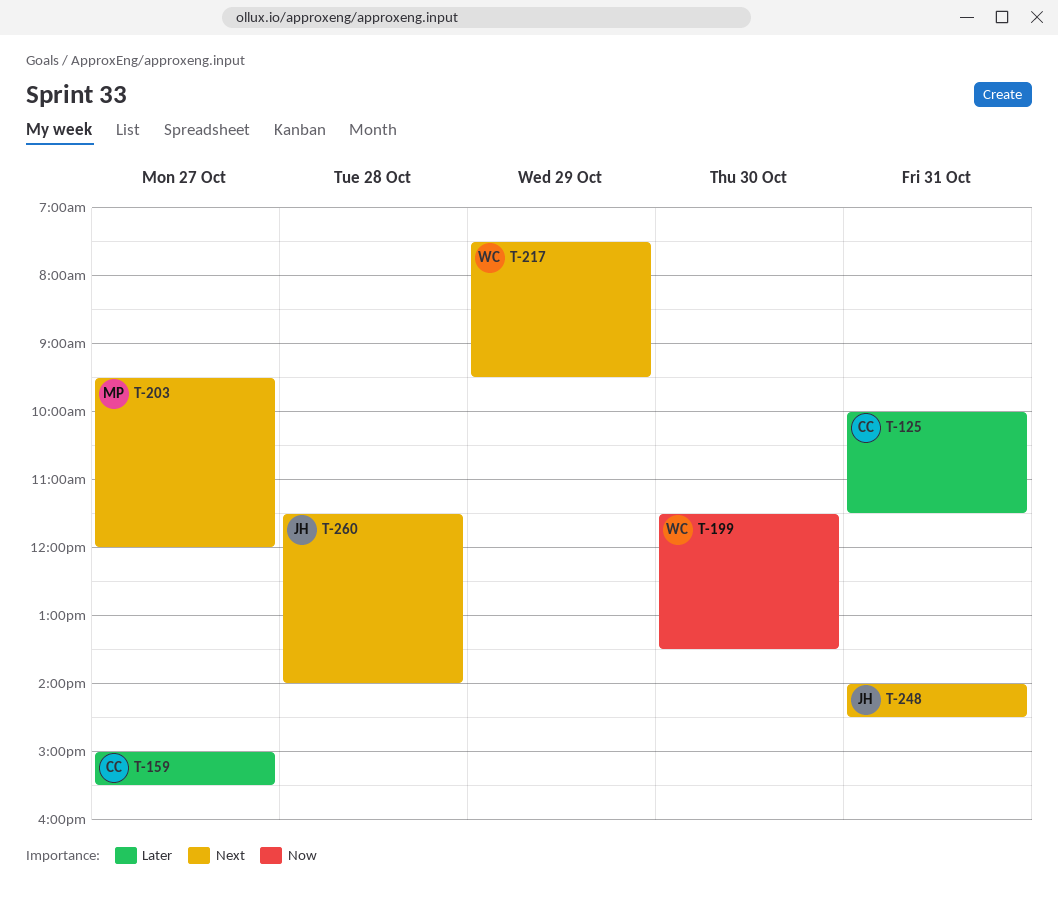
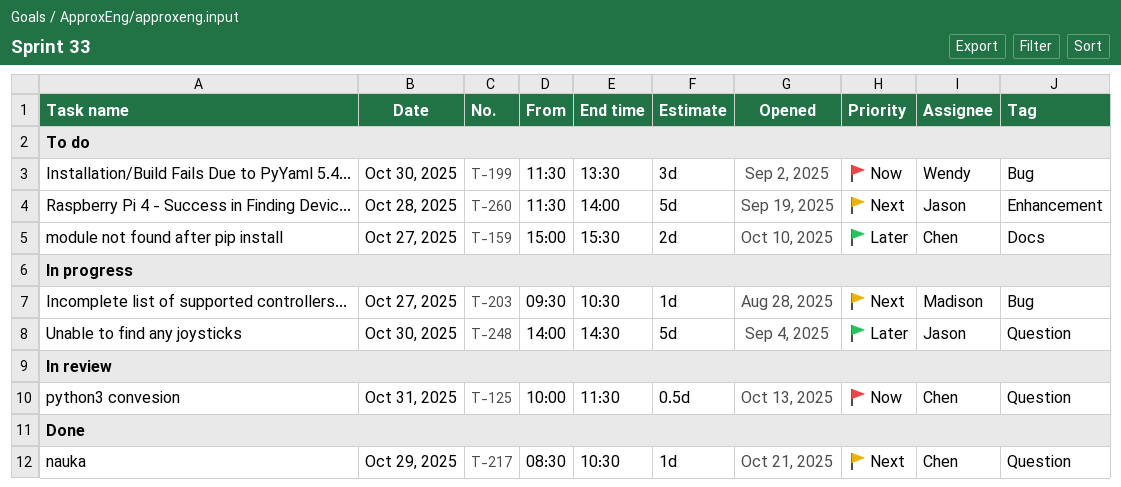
T-125, priority: Later -> Now
T-203, ends: 12:00 -> 10:30
T-217, owner: Wendy -> Chen
T-217, begins: 07:30 -> 08:30
T-217, ends: 09:30 -> 10:30
T-248, priority: Next -> Later
T-248, day: Oct 31 -> Oct 30

